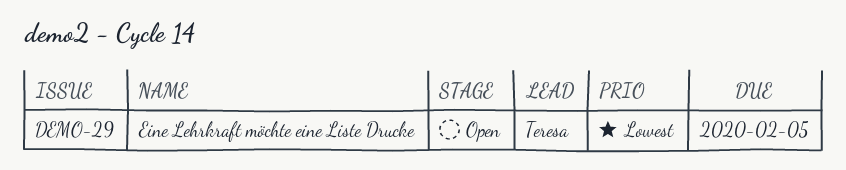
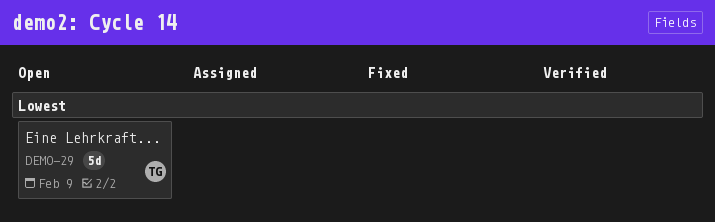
DEMO-29, due: Feb 5 -> Feb 9

